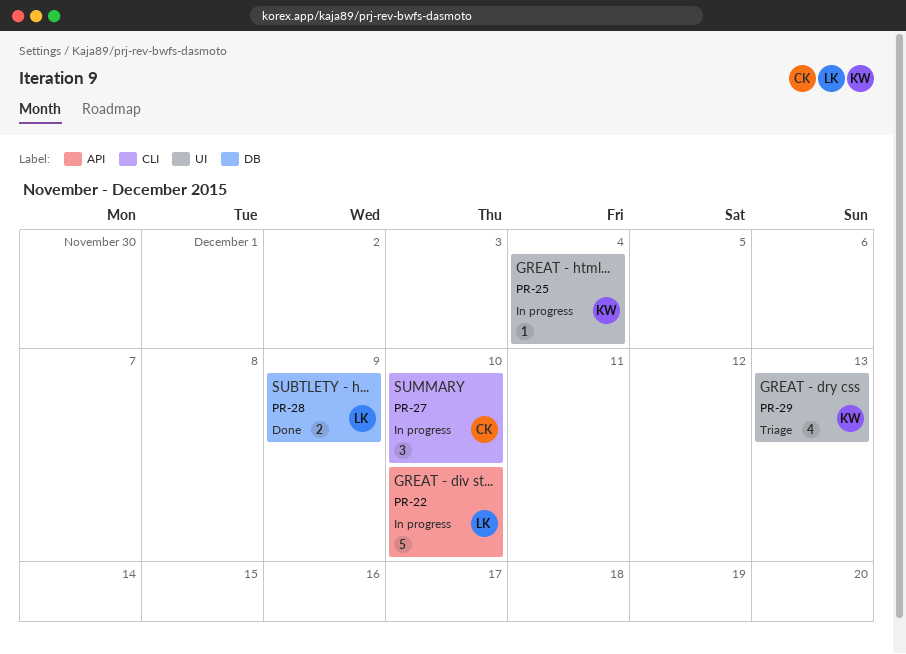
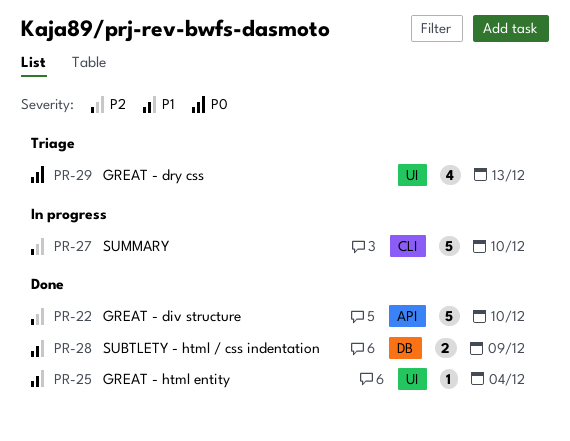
PR-22, status: In progress -> Done
PR-25, status: In progress -> Done
PR-27, estimate: 3 -> 5

